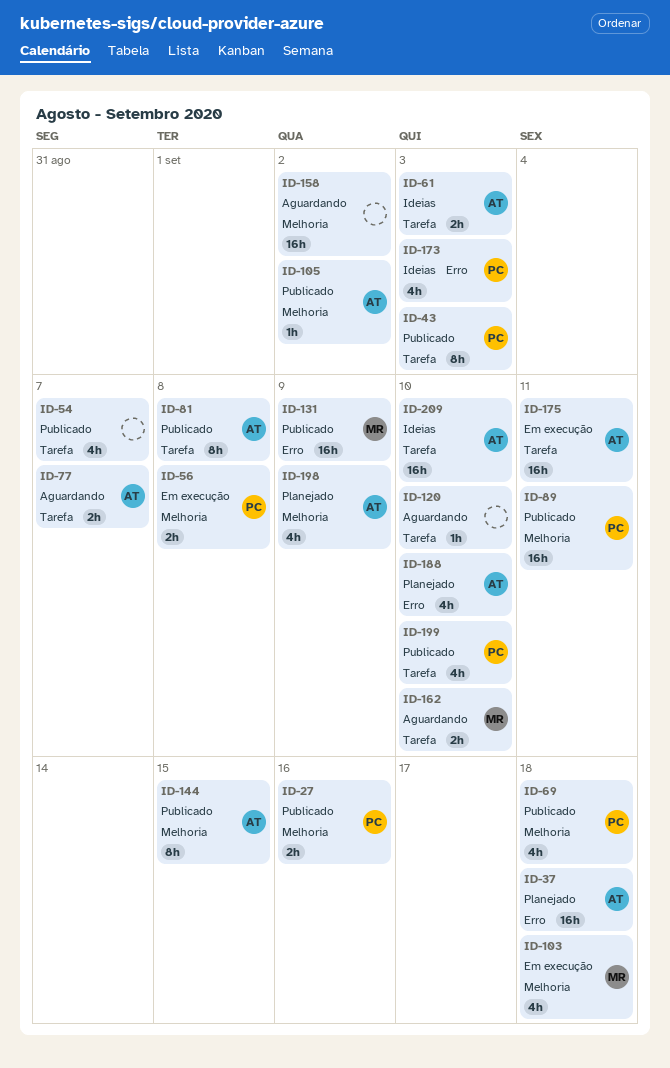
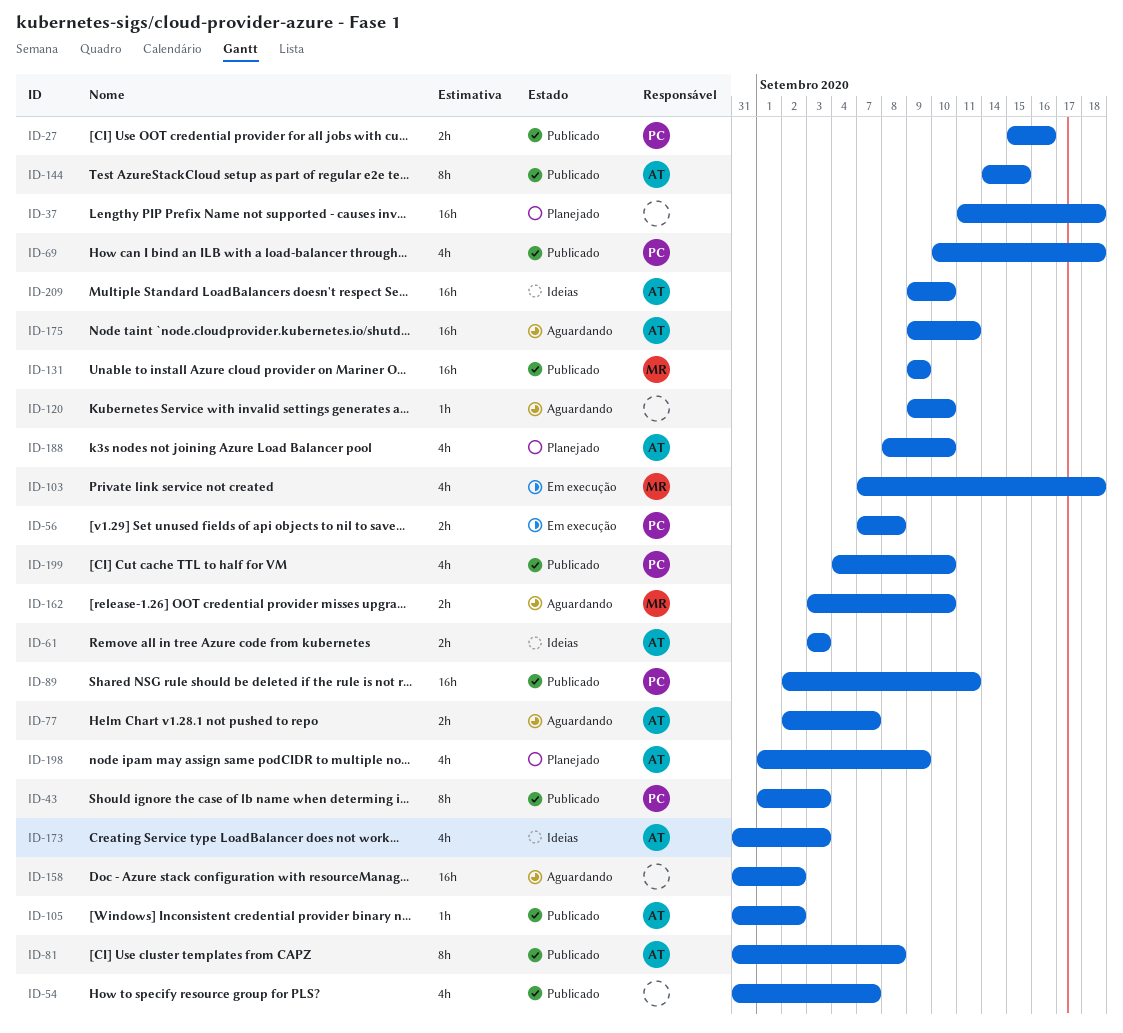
ID-37, owner: AT -> none
ID-173, owner: PC -> AT
ID-175, status: Em execução -> Aguardando

